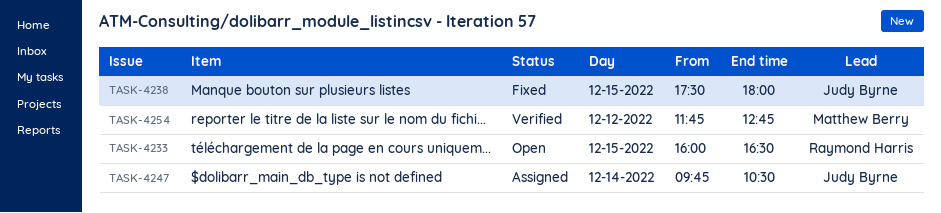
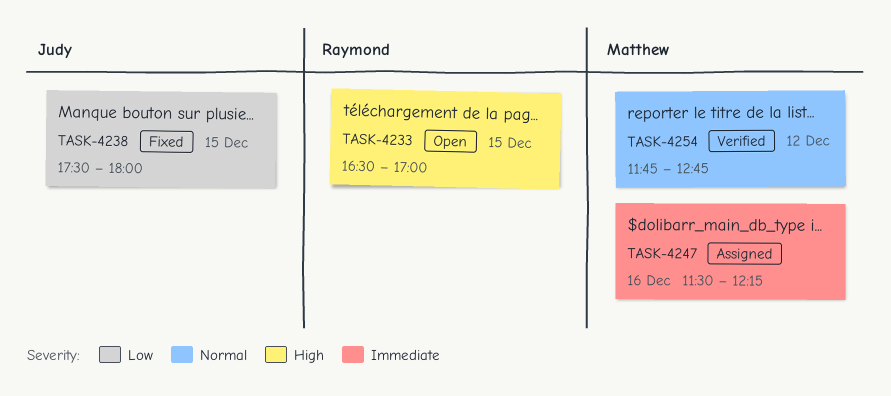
TASK-4233, begins: 16:00 -> 16:30
TASK-4233, ends: 16:30 -> 17:00
TASK-4247, owner: Judy Byrne -> Matthew Berry
TASK-4247, day: Dec 14 -> Dec 16
TASK-4247, begins: 09:45 -> 11:30
TASK-4247, ends: 10:30 -> 12:15

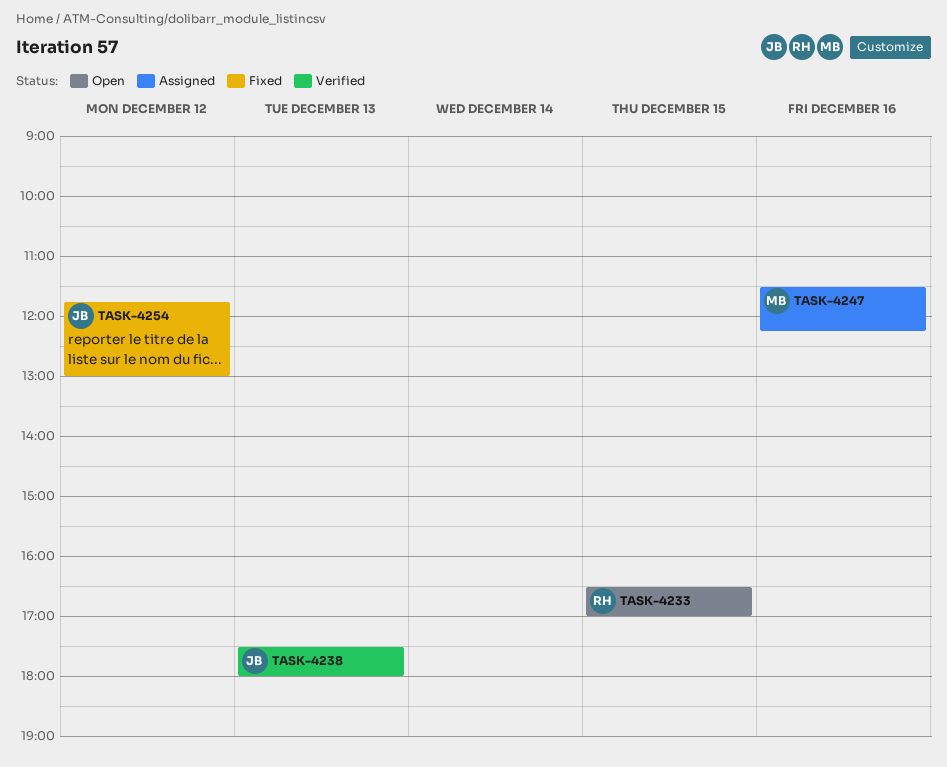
TASK-4238, status: Fixed -> Verified
TASK-4238, day: Dec 15 -> Dec 13
TASK-4254, status: Verified -> Fixed
TASK-4254, owner: Matthew -> Judy
TASK-4254, ends: 12:45 -> 13:00

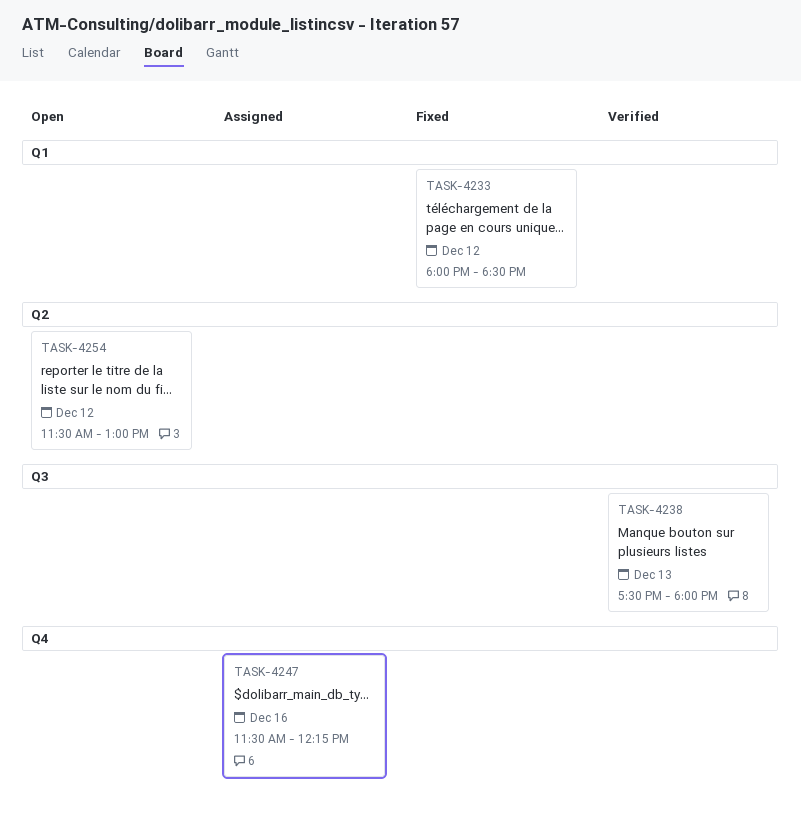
TASK-4233, status: Open -> Fixed
TASK-4233, day: Dec 15 -> Dec 12
TASK-4233, begins: 16:30 -> 18:00
TASK-4233, ends: 17:00 -> 18:30
TASK-4254, status: Fixed -> Open
TASK-4254, begins: 11:45 -> 11:30

